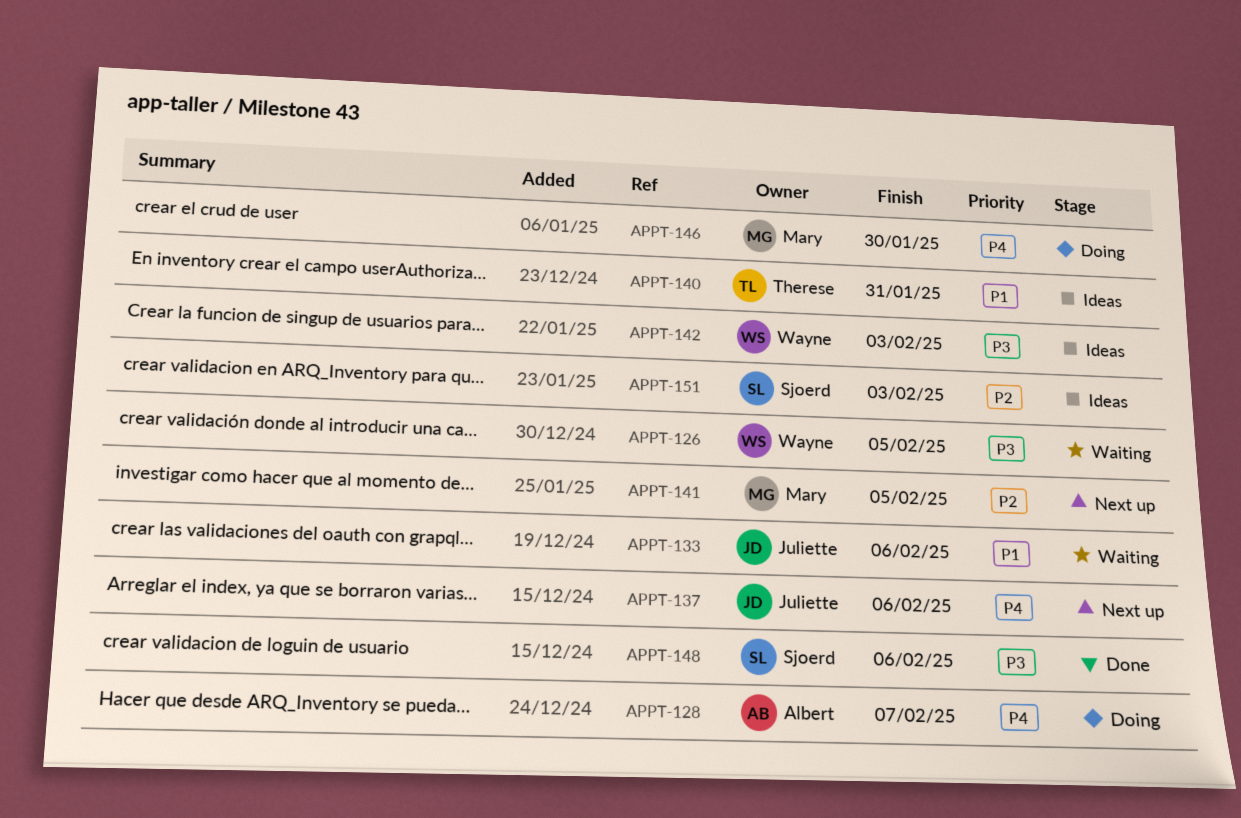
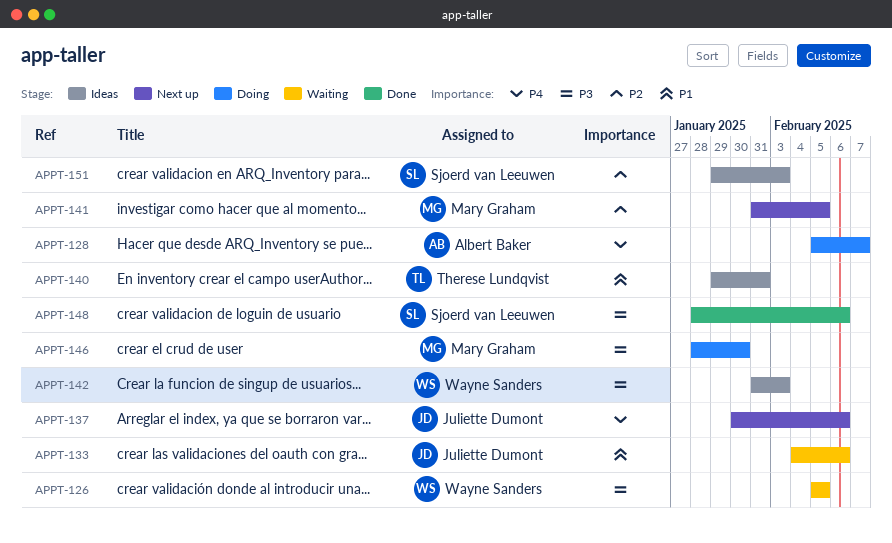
APPT-146, priority: P4 -> P3

